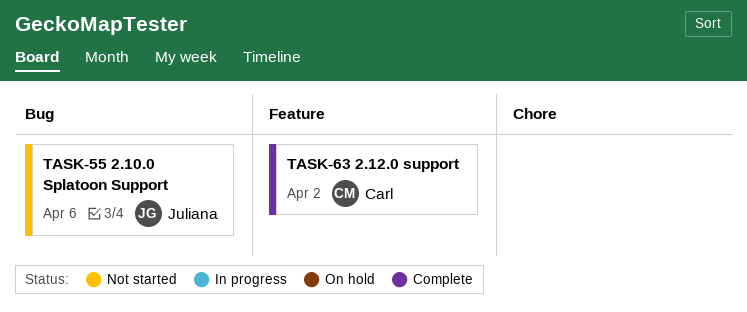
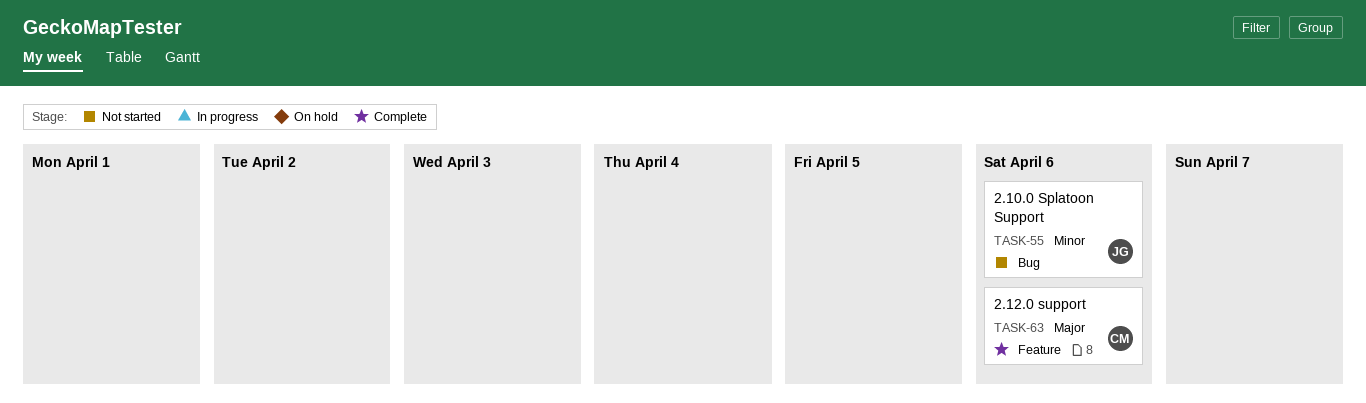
TASK-63, due: Apr 2 -> Apr 6

